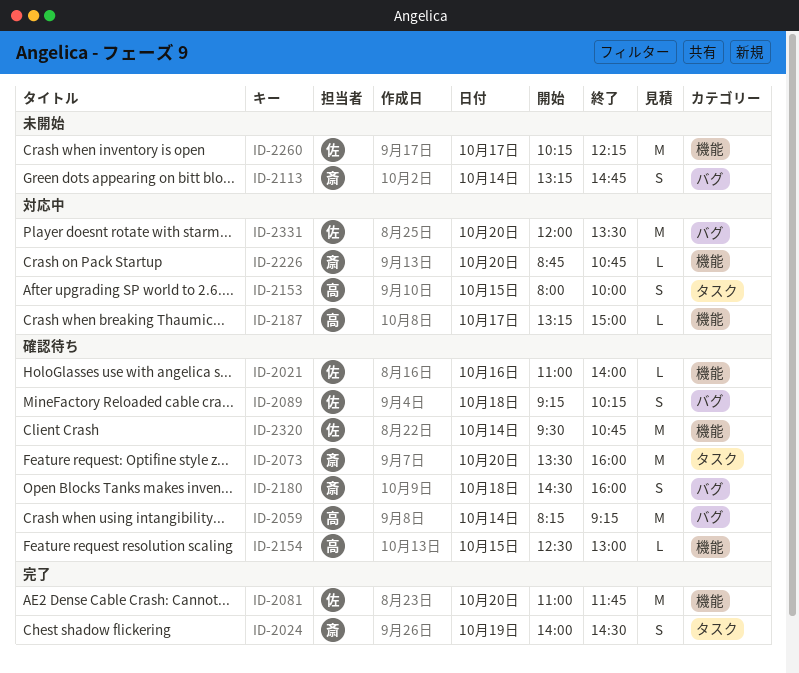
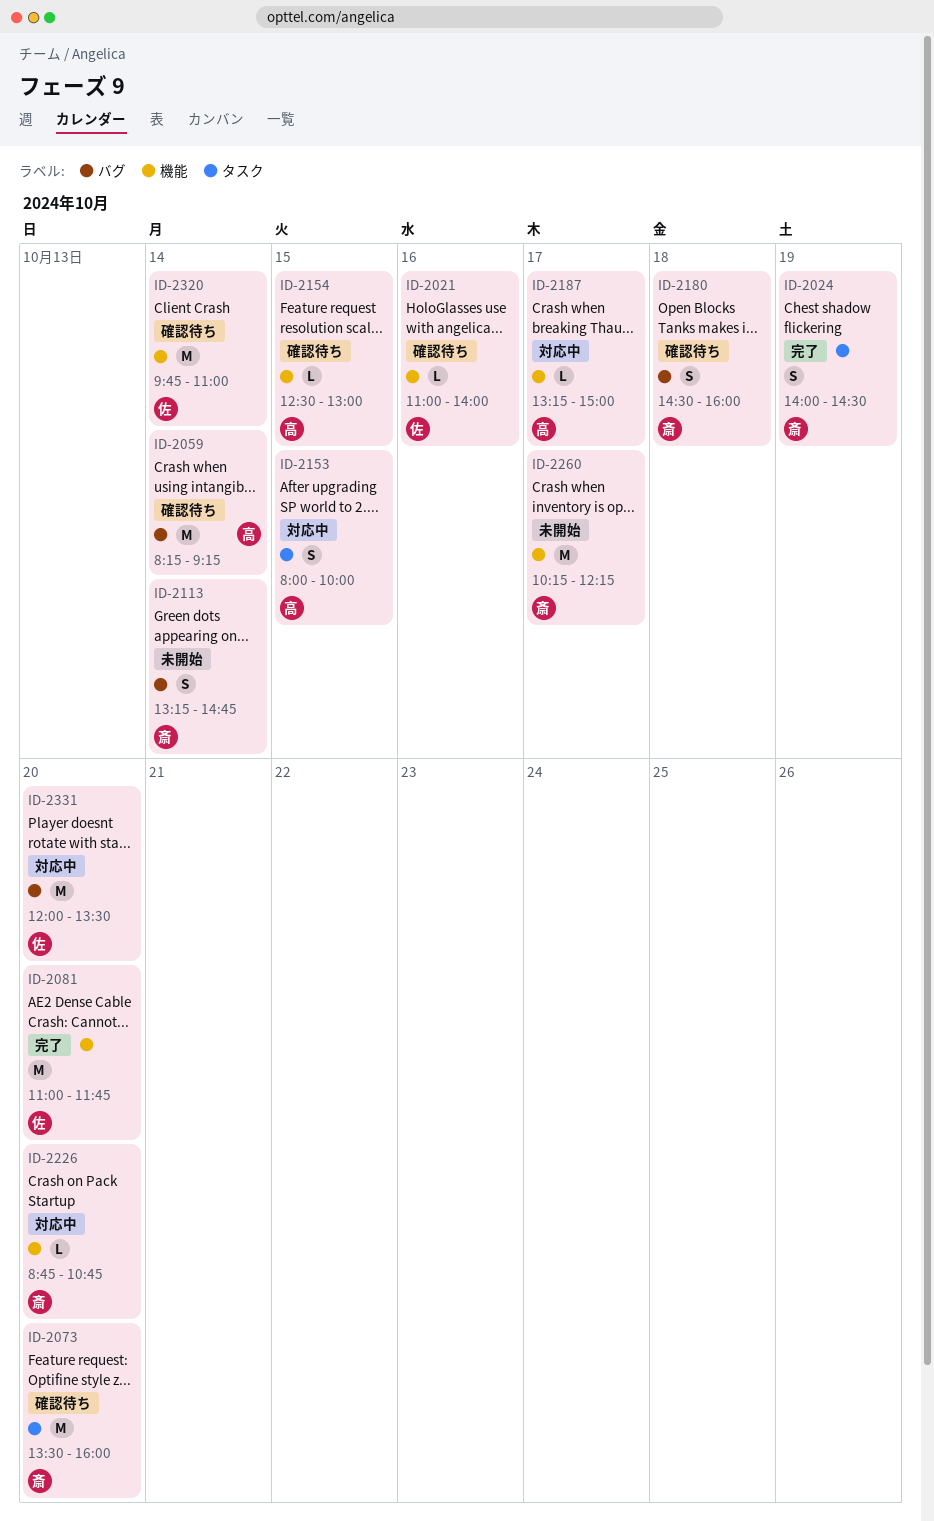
ID-2089: present -> none
ID-2260, owner: 佐 -> 斎
ID-2320, begins: 09:30 -> 09:45
ID-2320, ends: 10:45 -> 11:00

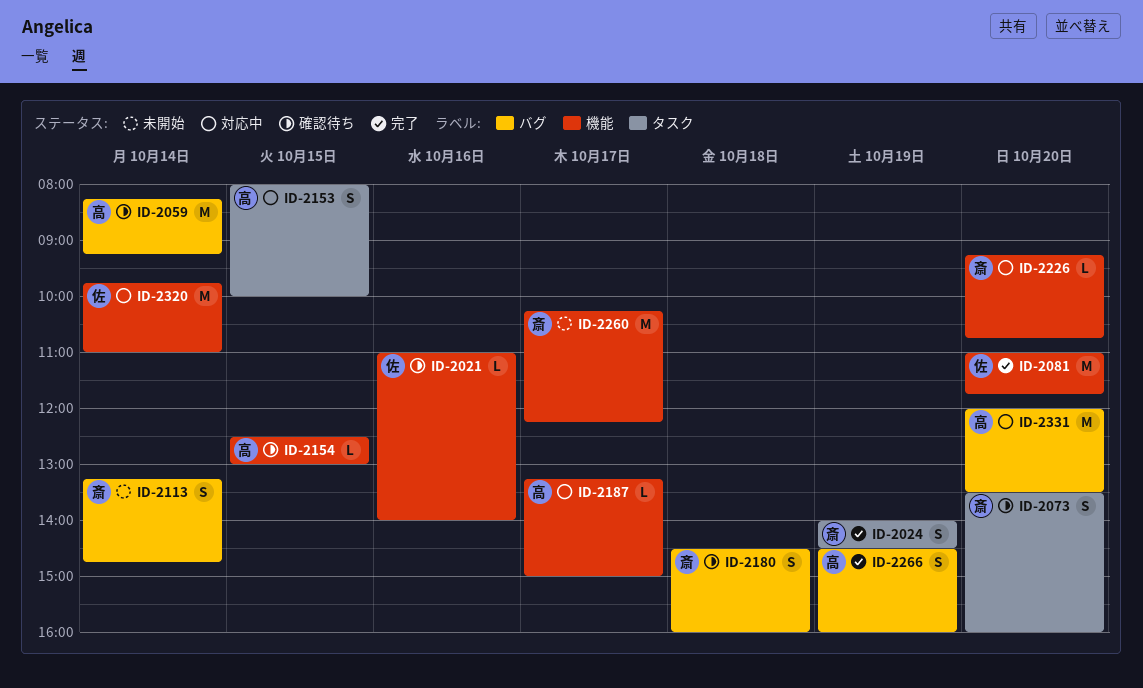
ID-2073, estimate: M -> S
ID-2226, begins: 08:45 -> 09:15
ID-2266: none -> present
ID-2320, status: 確認待ち -> 対応中
ID-2331, owner: 佐 -> 高

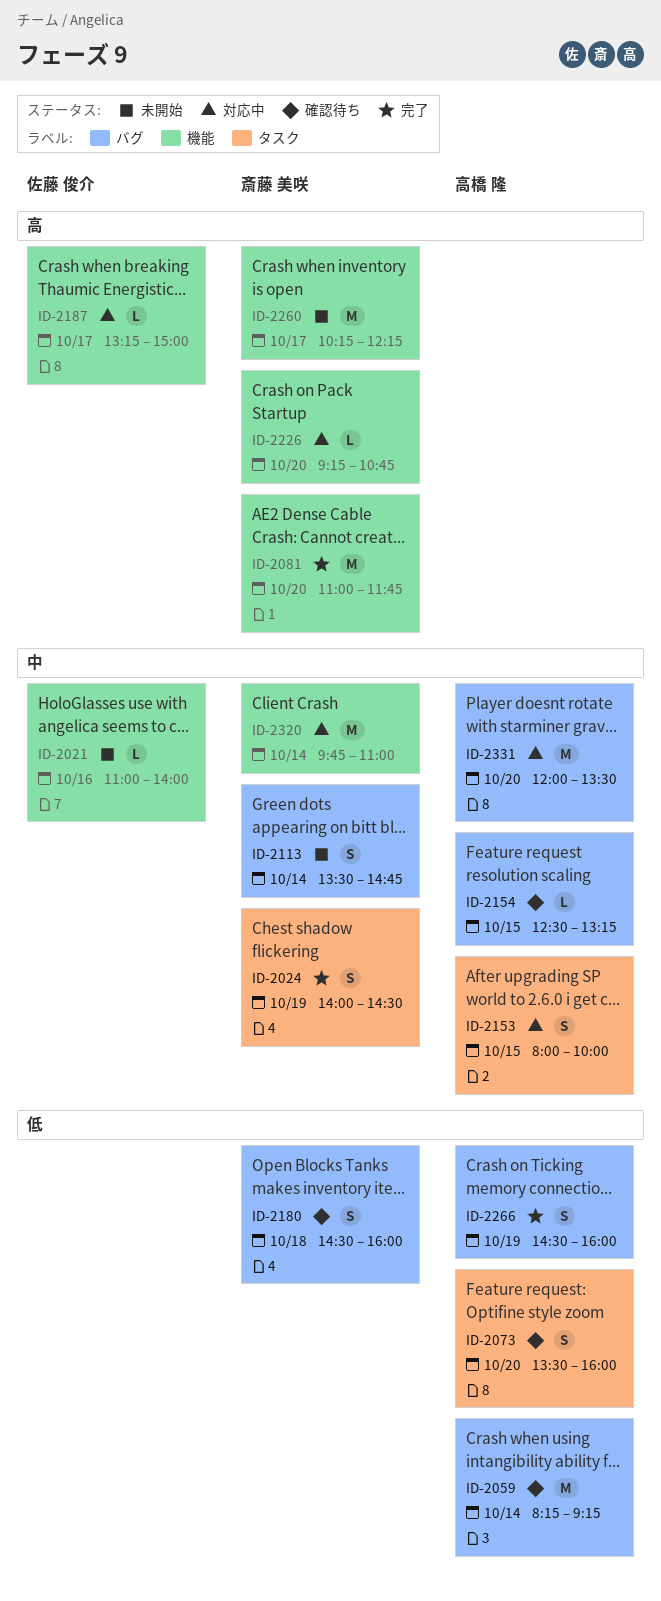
ID-2021, status: 確認待ち -> 未開始
ID-2073, owner: 斎藤 美咲 -> 高橋 隆
ID-2081, owner: 佐藤 俊介 -> 斎藤 美咲
ID-2113, begins: 13:15 -> 13:30
ID-2154, label: 機能 -> バグ
ID-2154, ends: 13:00 -> 13:15
ID-2187, owner: 高橋 隆 -> 佐藤 俊介
ID-2320, owner: 佐藤 俊介 -> 斎藤 美咲

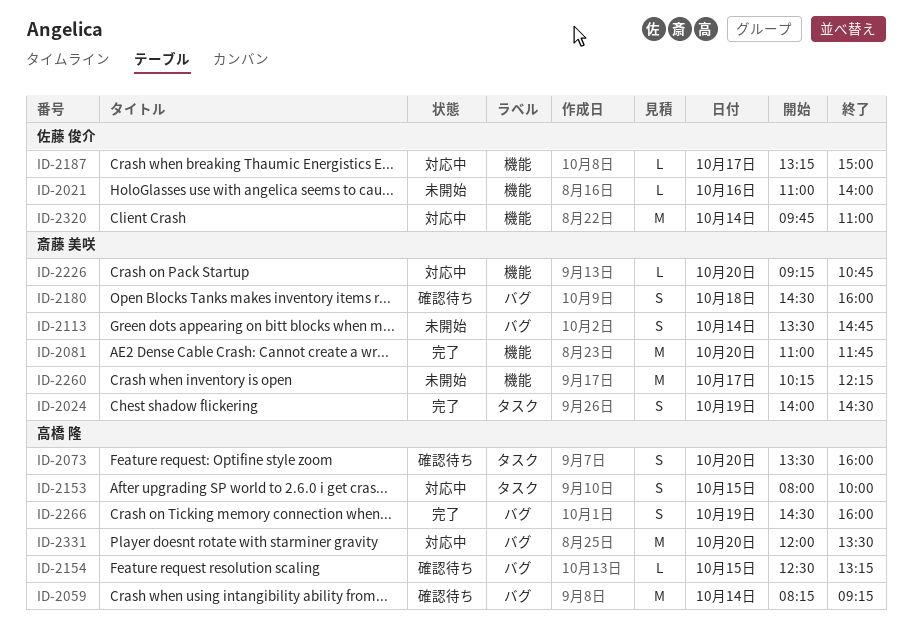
ID-2320, owner: 斎藤 美咲 -> 佐藤 俊介

